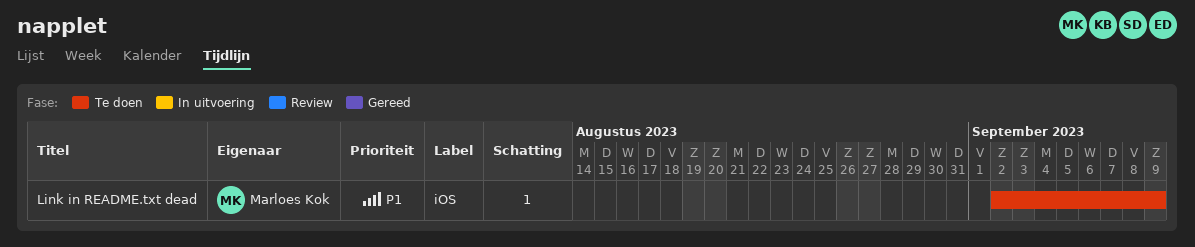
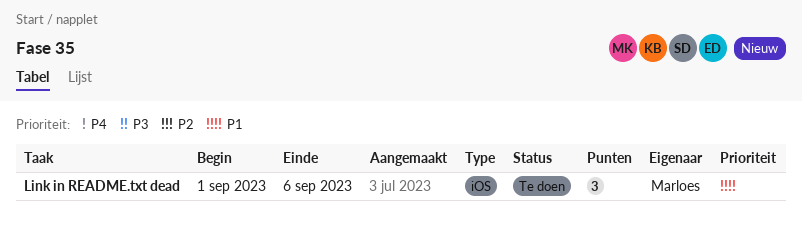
Link in README.txt dead, estimate: 1 -> 3
Link in README.txt dead, start: Sep 2 -> Sep 1
Link in README.txt dead, due: Sep 9 -> Sep 6

